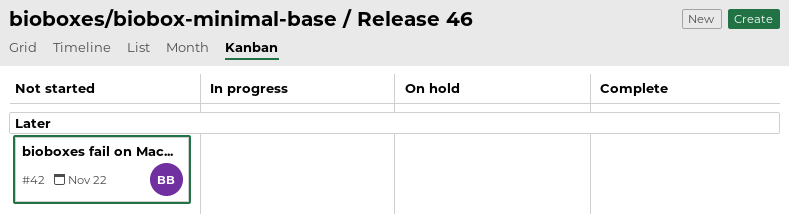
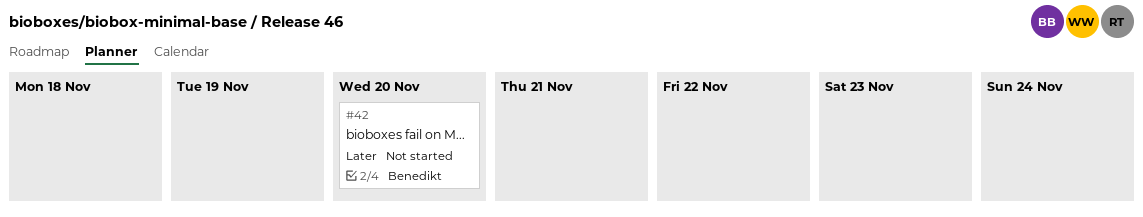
#42, due: Nov 22 -> Nov 20

